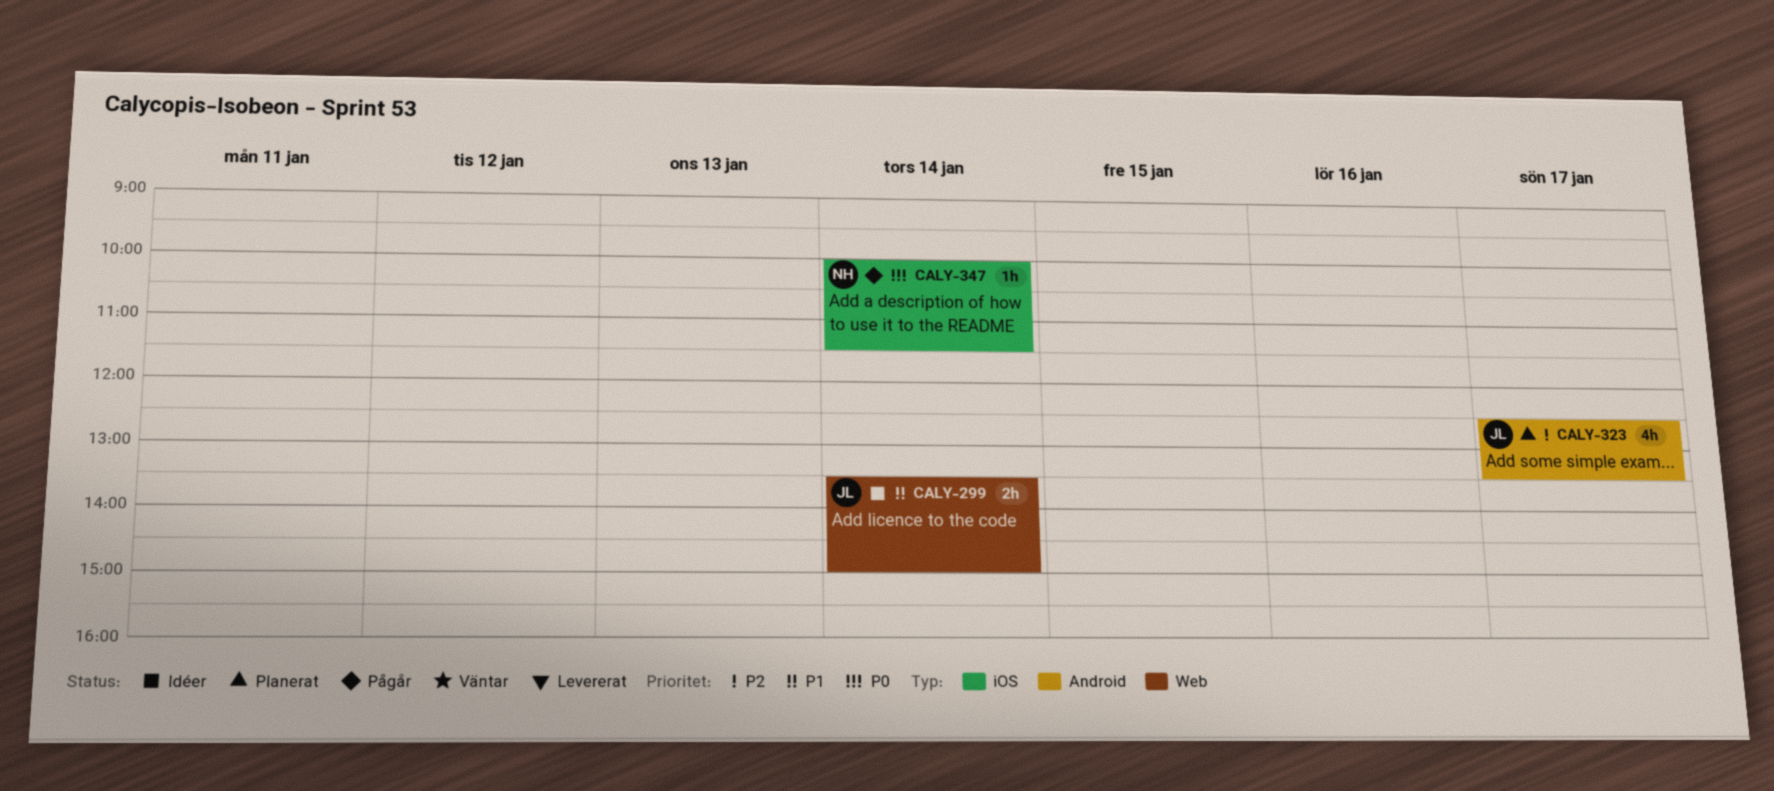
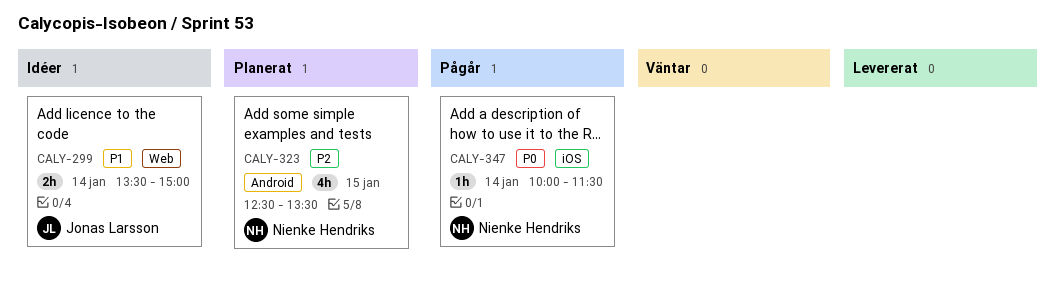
CALY-323, owner: Jonas Larsson -> Nienke Hendriks
CALY-323, day: Jan 17 -> Jan 15

